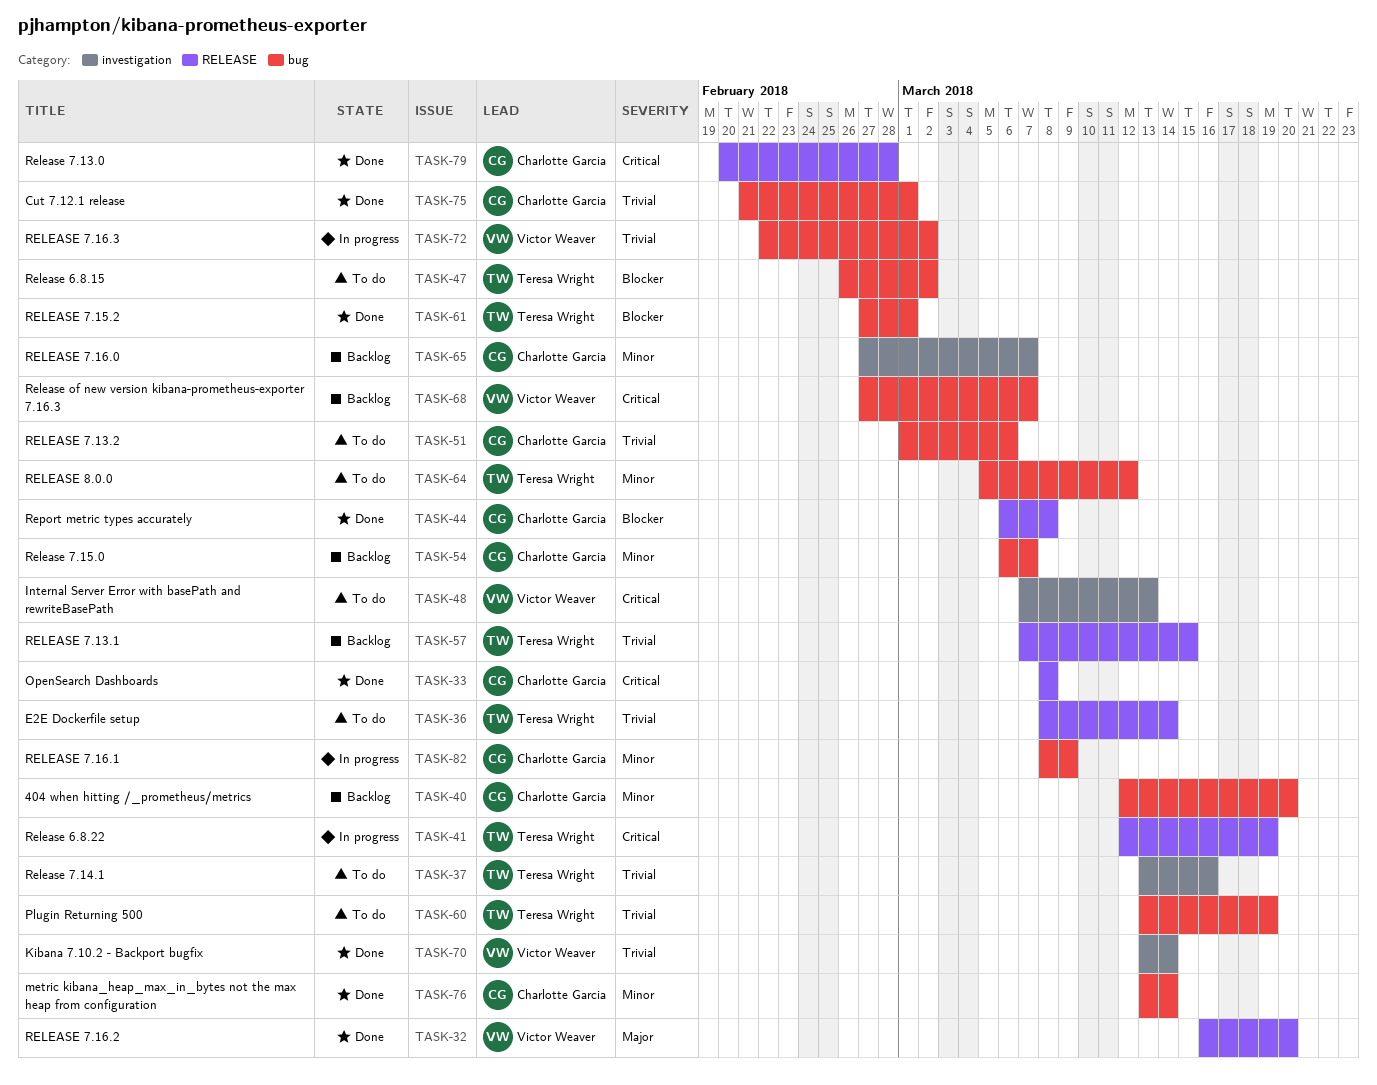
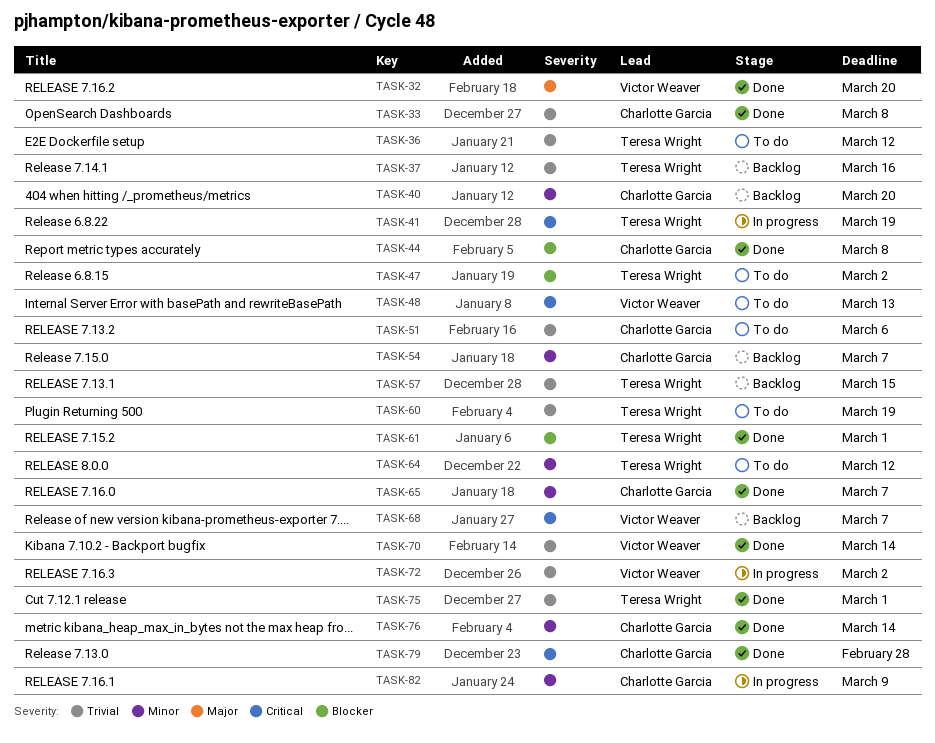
TASK-33, priority: Critical -> Trivial
TASK-36, due: Mar 14 -> Mar 12
TASK-37, status: To do -> Backlog
TASK-65, status: Backlog -> Done
TASK-75, owner: Charlotte Garcia -> Teresa Wright

